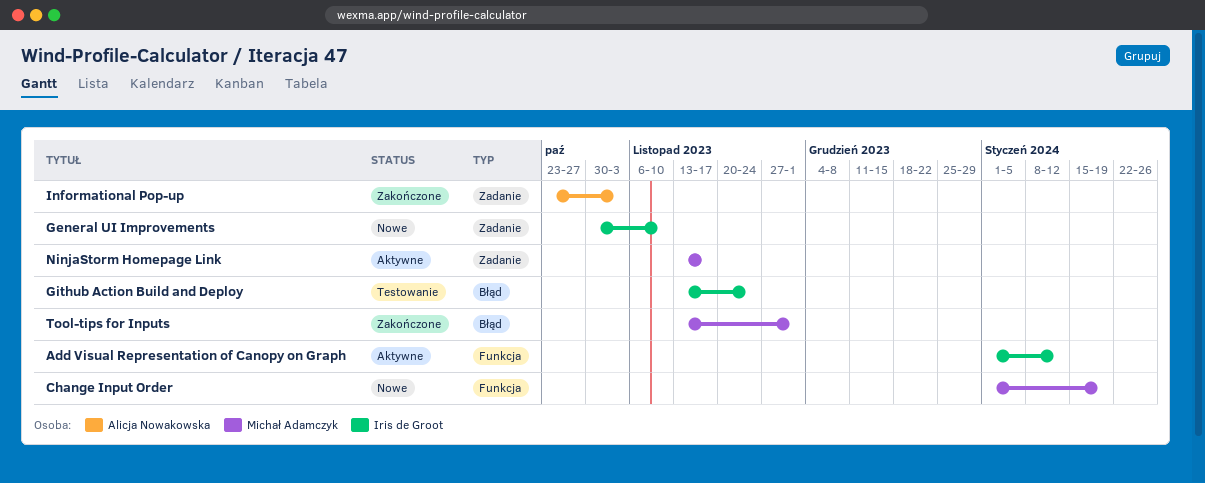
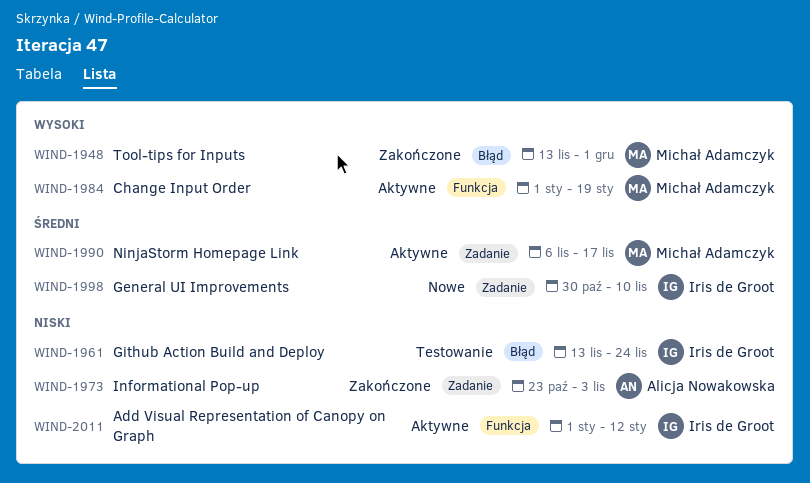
Change Input Order, status: Nowe -> Aktywne
NinjaStorm Homepage Link, start: Nov 13 -> Nov 6

